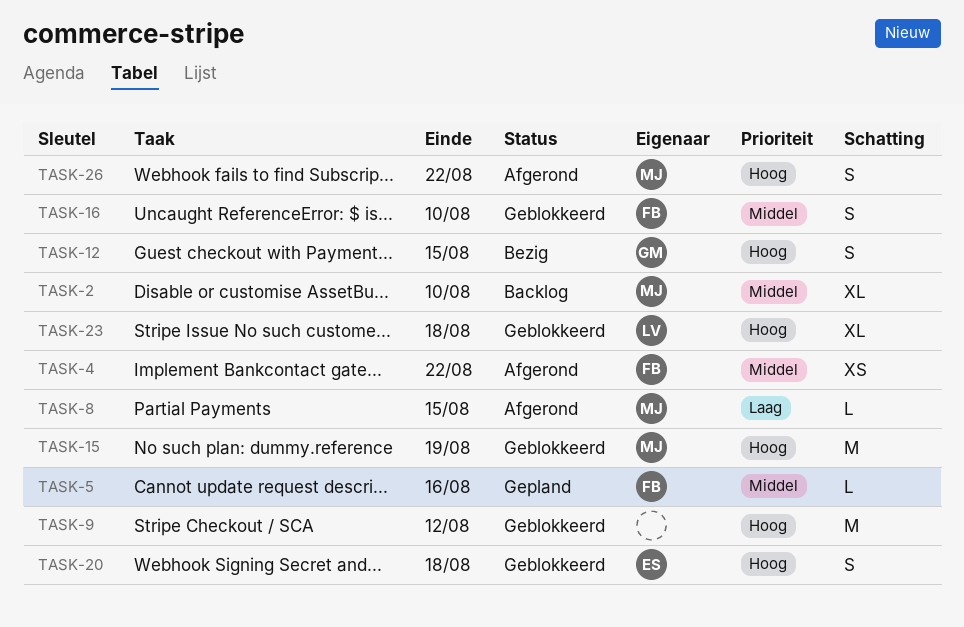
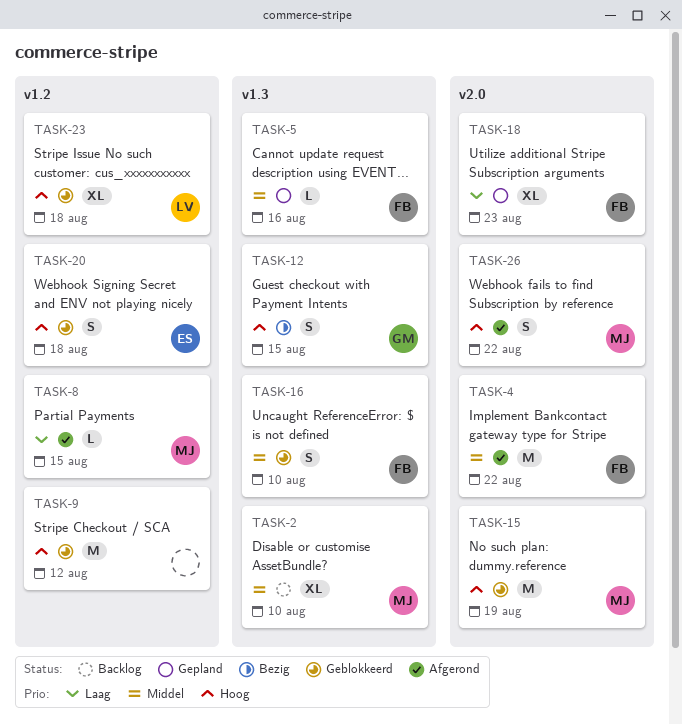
TASK-4, estimate: XS -> M
TASK-18: none -> present

